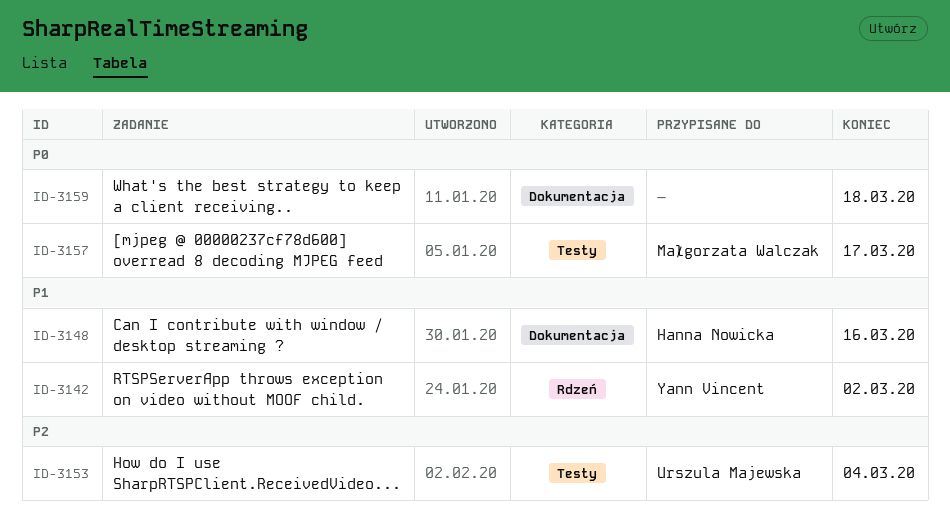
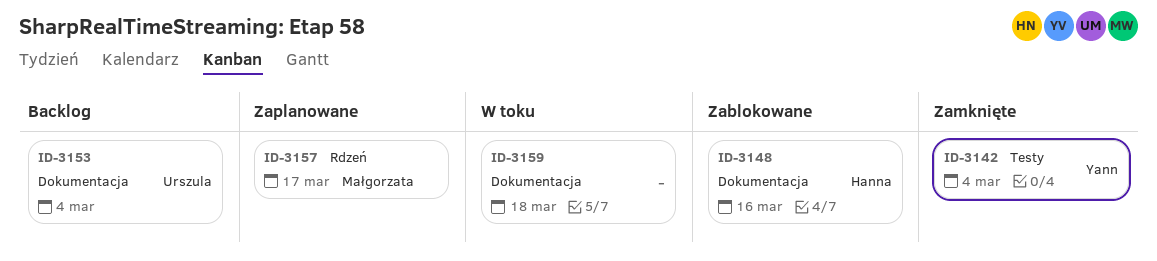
ID-3142, label: Rdzeń -> Testy
ID-3142, due: Mar 2 -> Mar 4
ID-3153, label: Testy -> Dokumentacja
ID-3157, label: Testy -> Rdzeń

